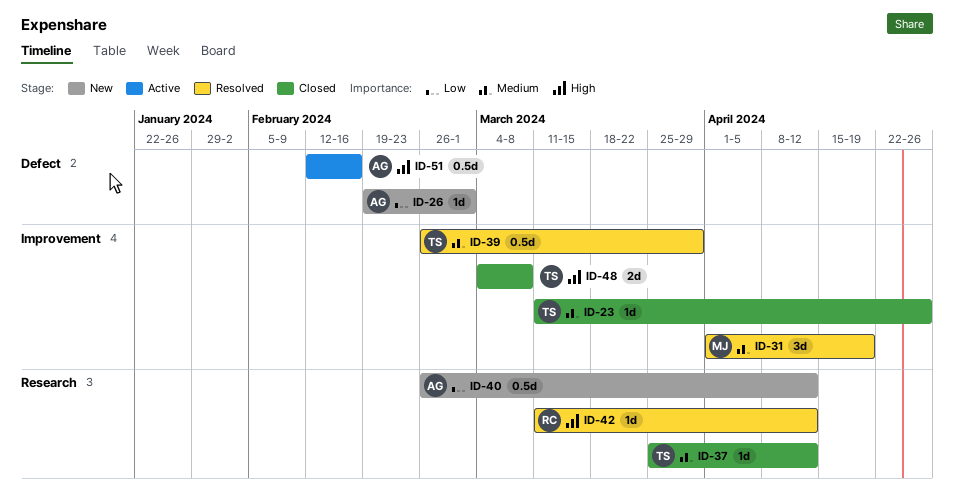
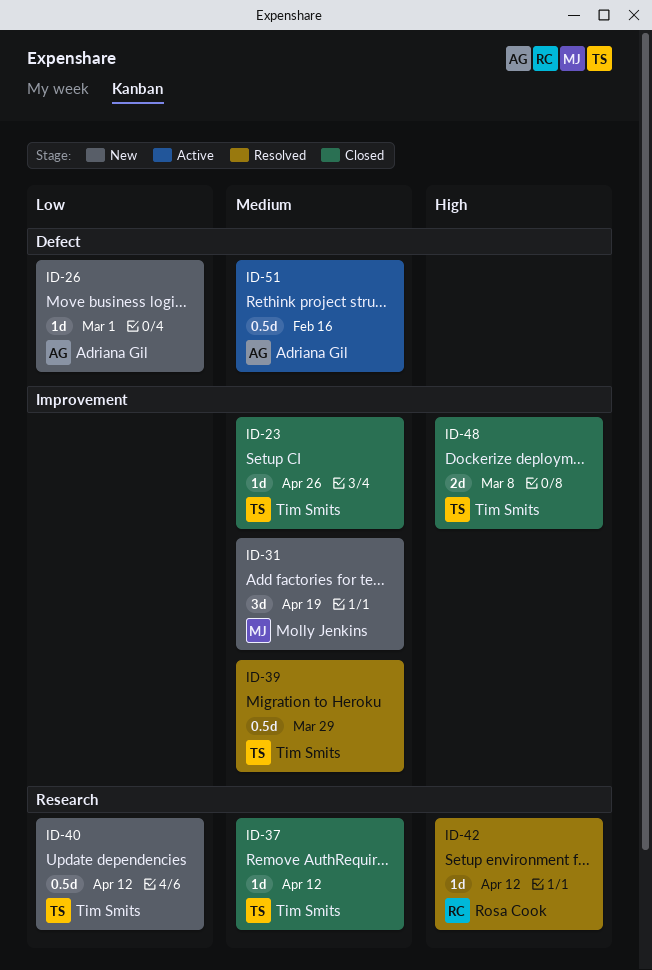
ID-31, status: Resolved -> New
ID-40, owner: Adriana Gil -> Tim Smits
ID-51, priority: High -> Medium

